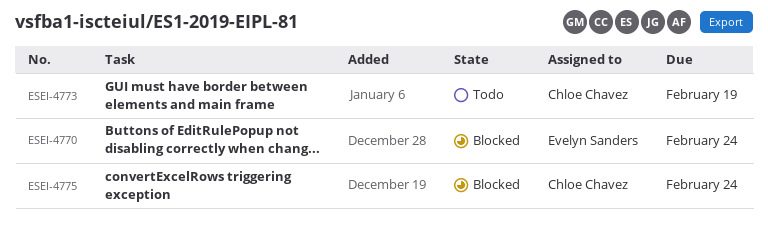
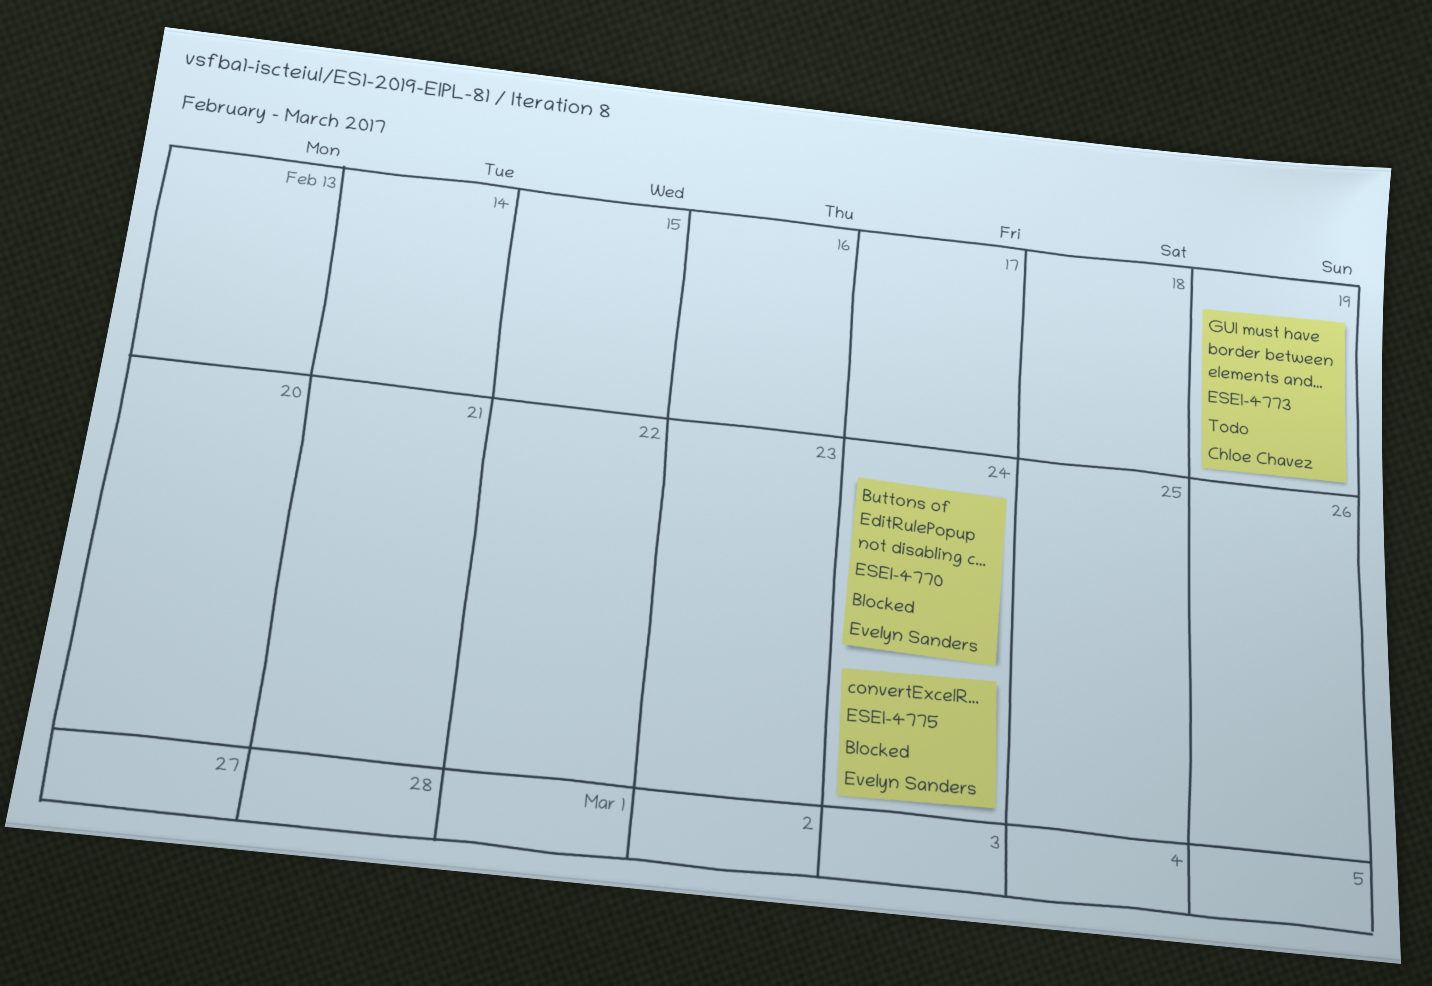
ESEI-4775, owner: Chloe Chavez -> Evelyn Sanders

